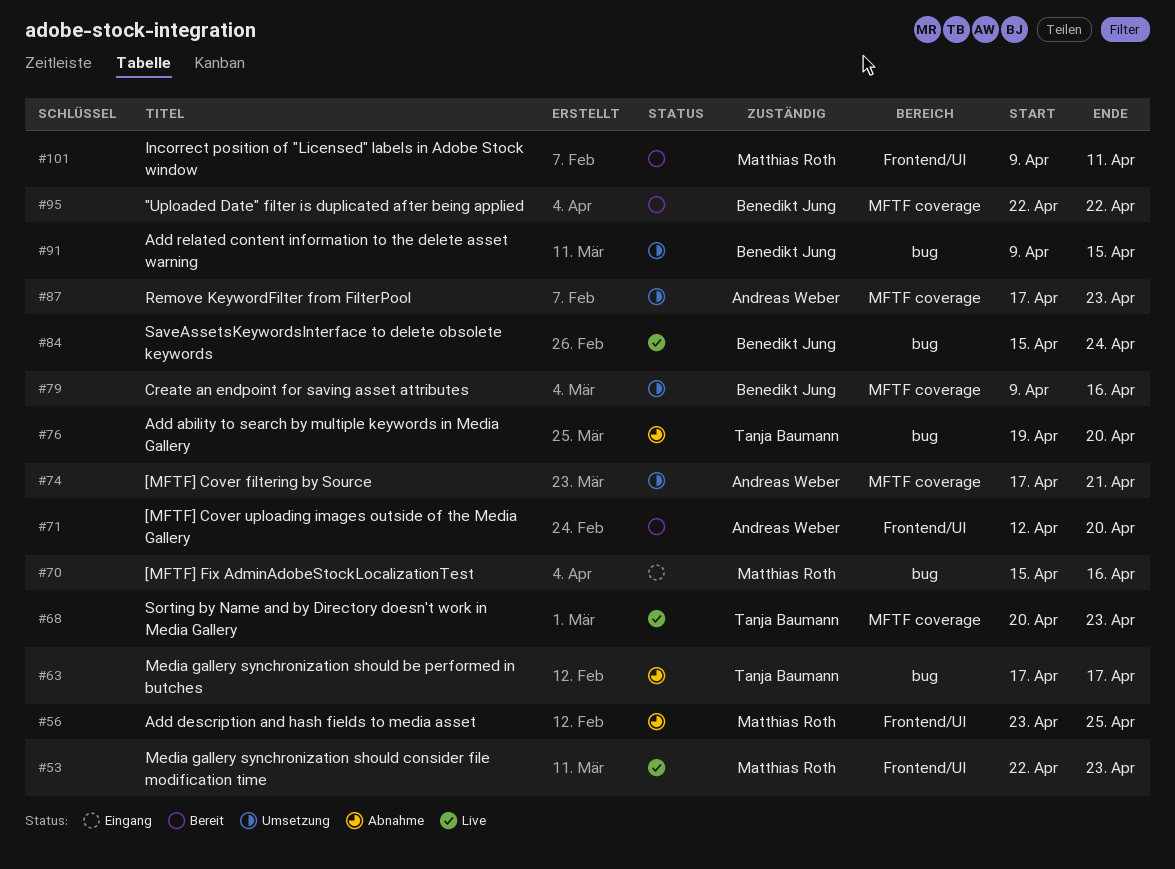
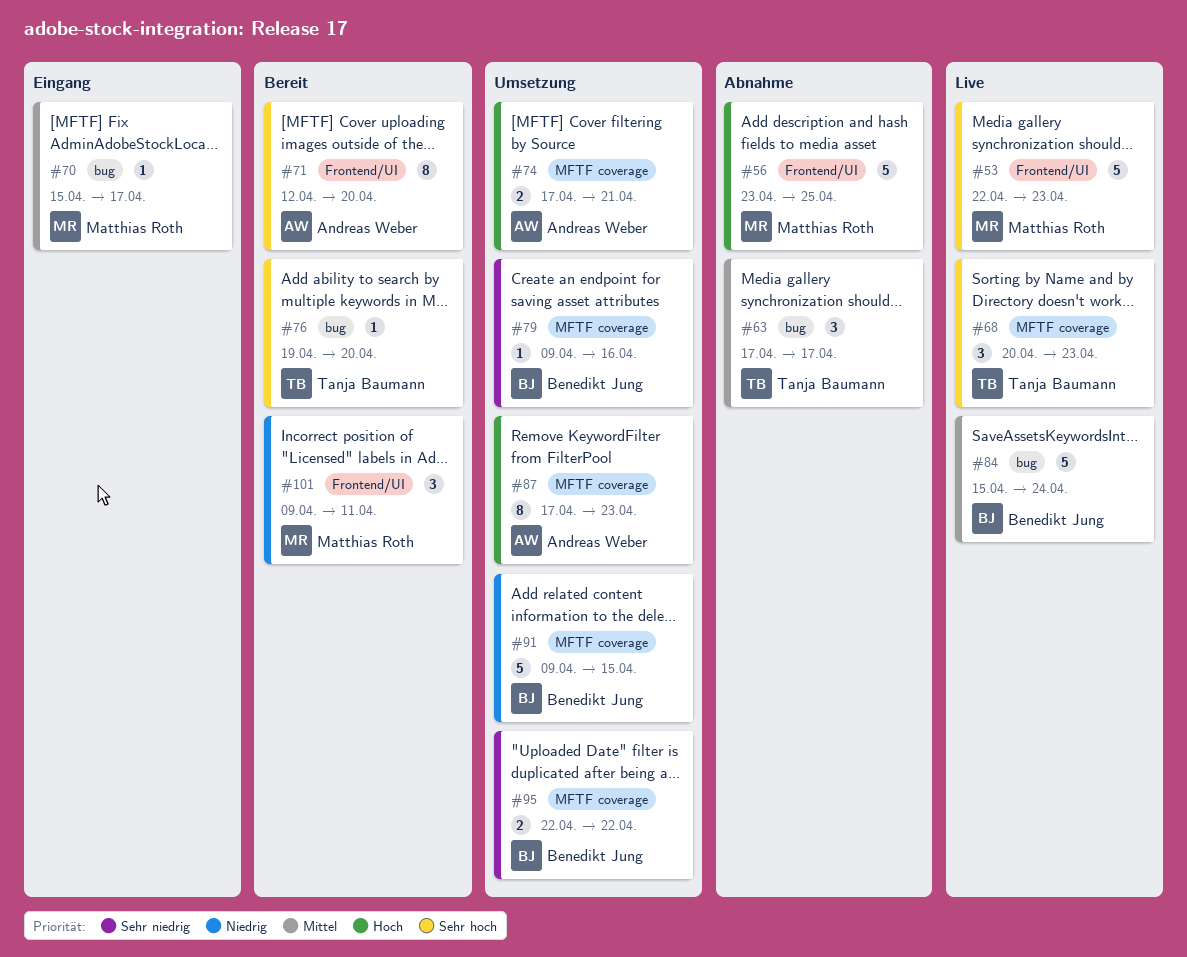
#70, due: Apr 16 -> Apr 17
#76, status: Abnahme -> Bereit
#91, label: bug -> MFTF coverage
#95, status: Bereit -> Umsetzung

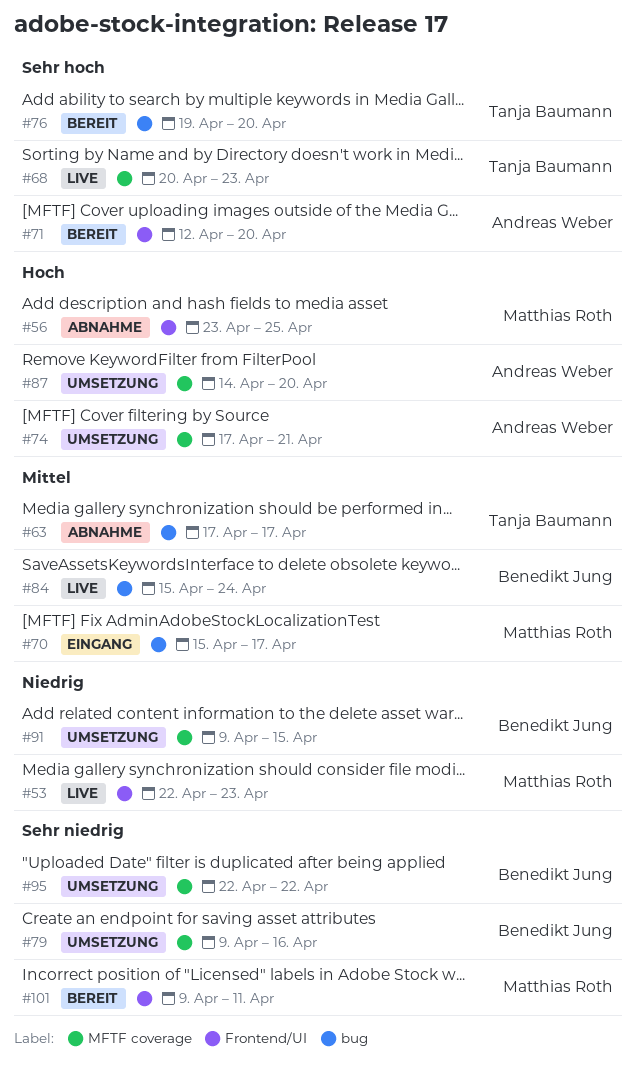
#53, priority: Sehr hoch -> Niedrig
#87, start: Apr 17 -> Apr 14
#87, due: Apr 23 -> Apr 20
#101, priority: Niedrig -> Sehr niedrig

